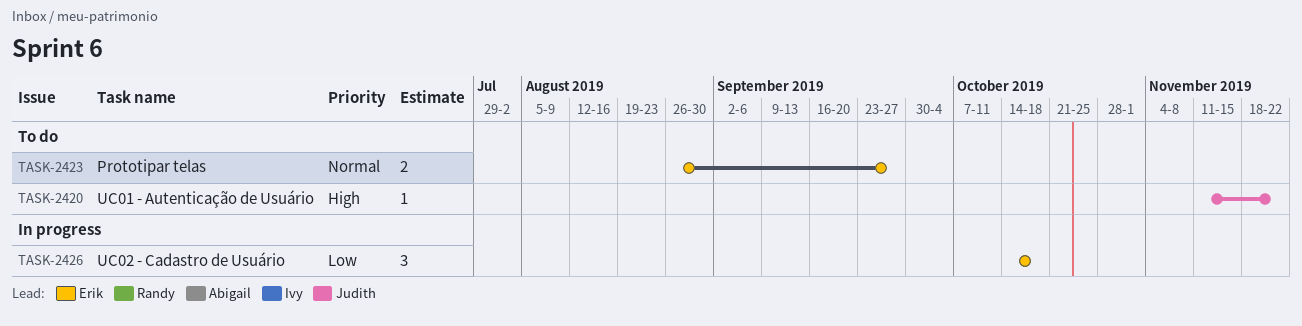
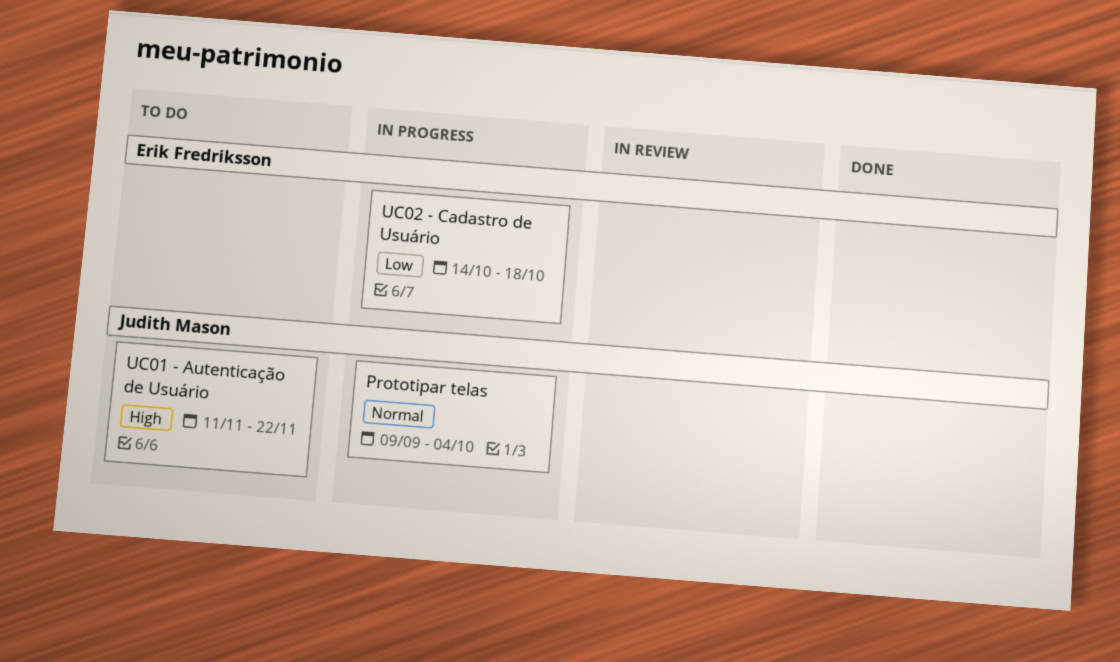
Prototipar telas, status: To do -> In progress
Prototipar telas, owner: Erik Fredriksson -> Judith Mason
Prototipar telas, start: Aug 26 -> Sep 9
Prototipar telas, due: Sep 27 -> Oct 4

